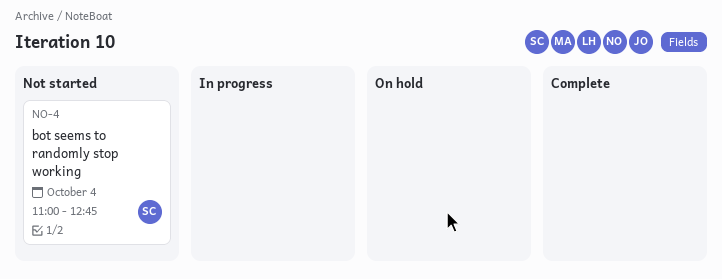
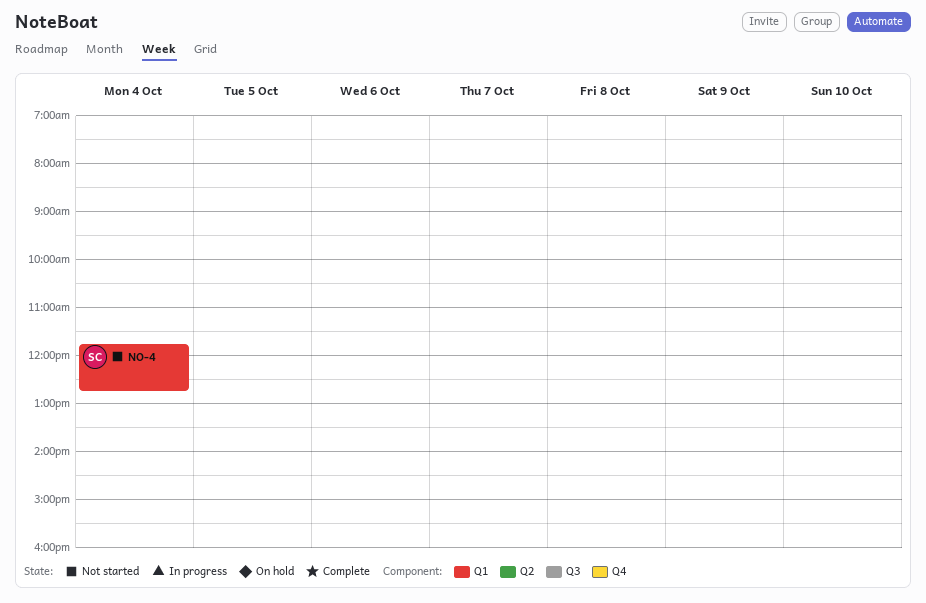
NO-4, begins: 11:00 -> 11:45

